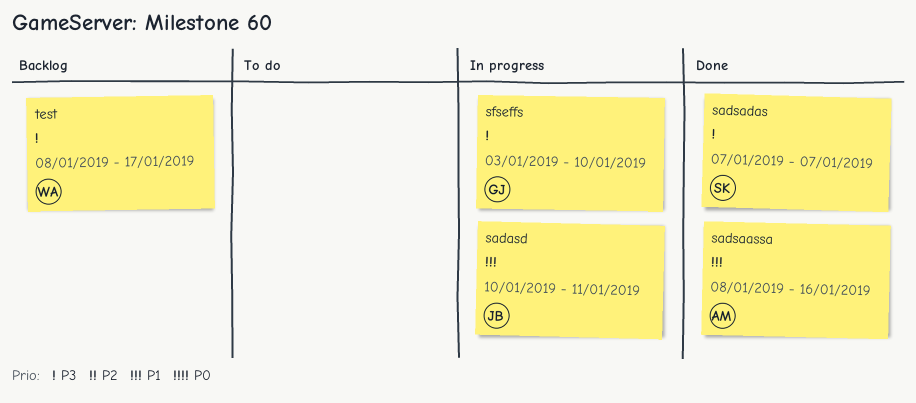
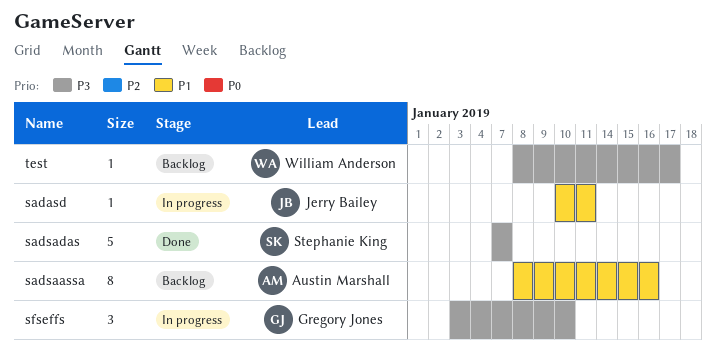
sadsaassa, status: Done -> Backlog

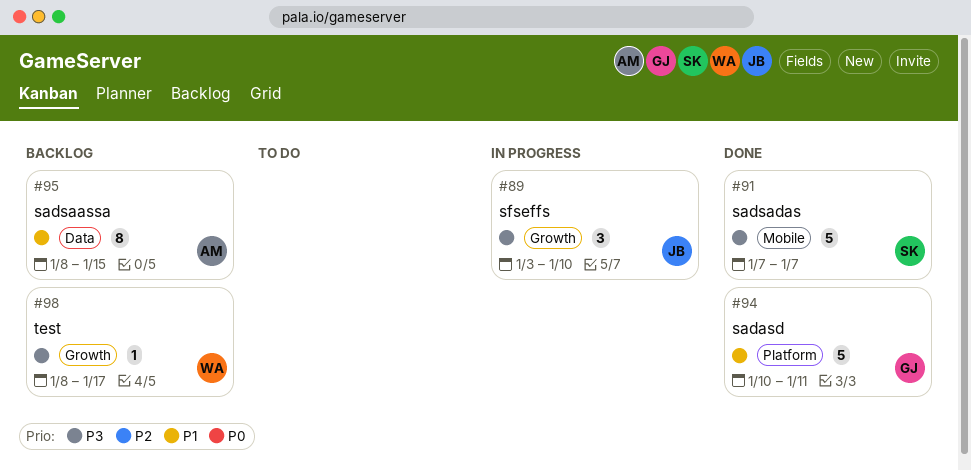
sadasd, status: In progress -> Done
sadasd, owner: Jerry Bailey -> Gregory Jones
sadasd, estimate: 1 -> 5
sadsaassa, due: Jan 16 -> Jan 15
sfseffs, owner: Gregory Jones -> Jerry Bailey

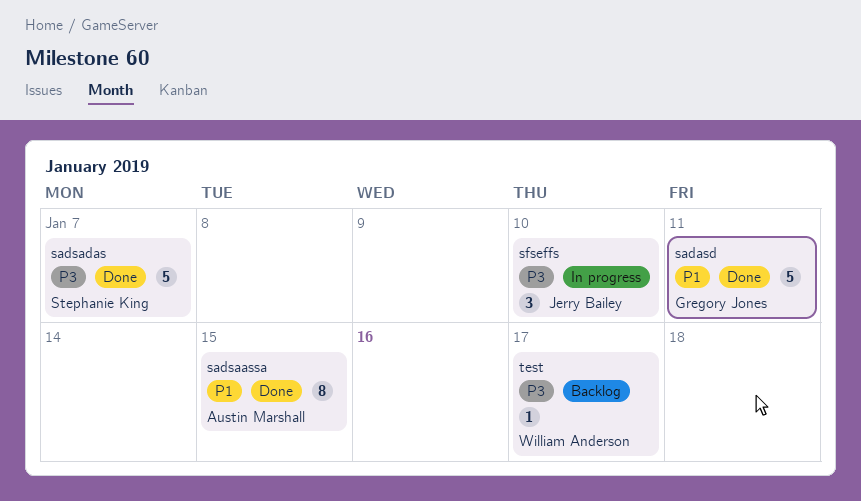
sadsaassa, status: Backlog -> Done

